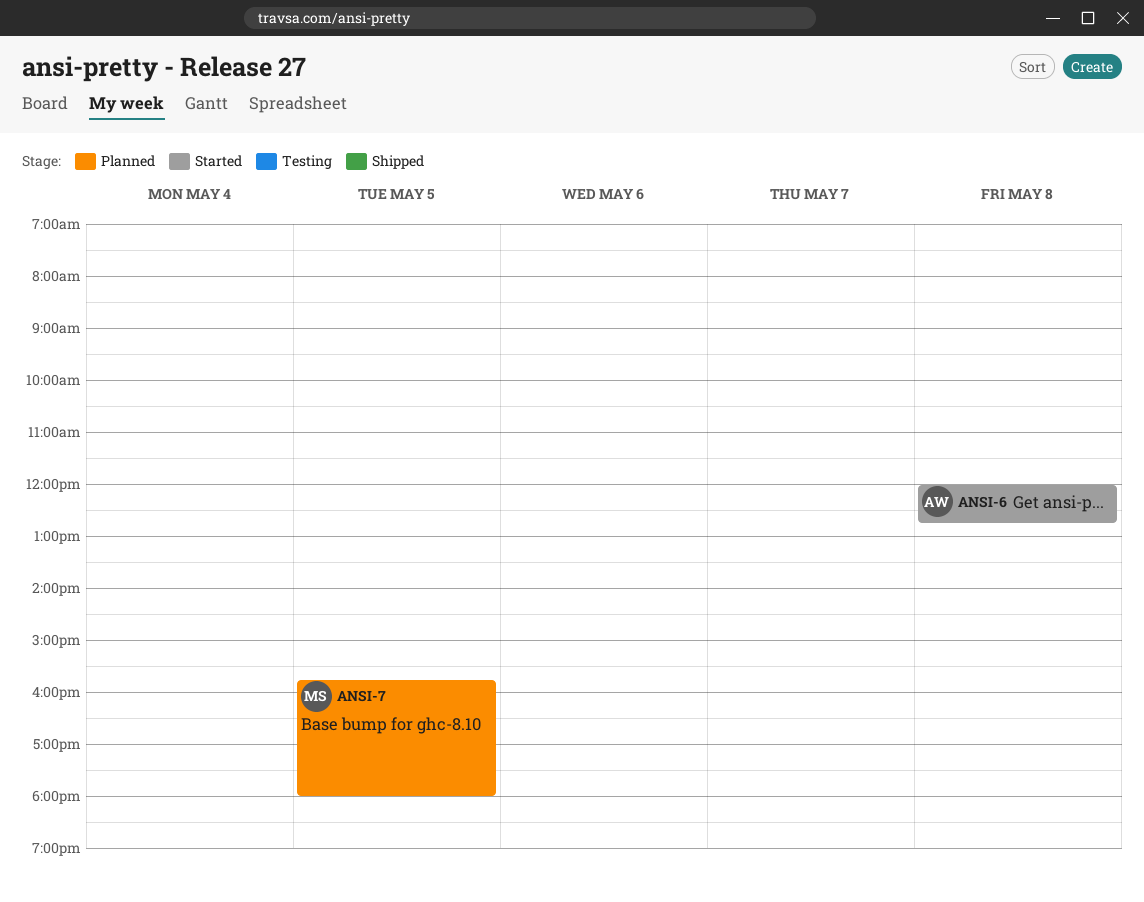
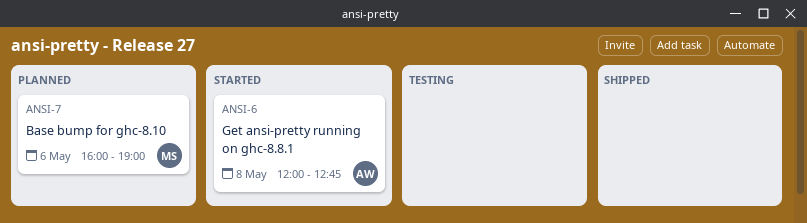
ANSI-7, day: May 5 -> May 6
ANSI-7, begins: 15:45 -> 16:00
ANSI-7, ends: 18:00 -> 19:00

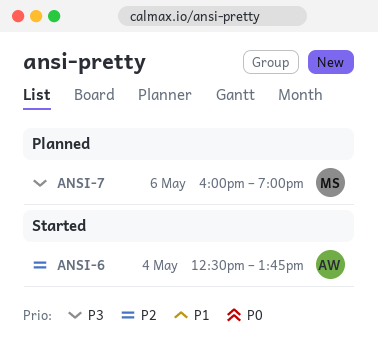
ANSI-6, day: May 8 -> May 4
ANSI-6, begins: 12:00 -> 12:30
ANSI-6, ends: 12:45 -> 13:45

